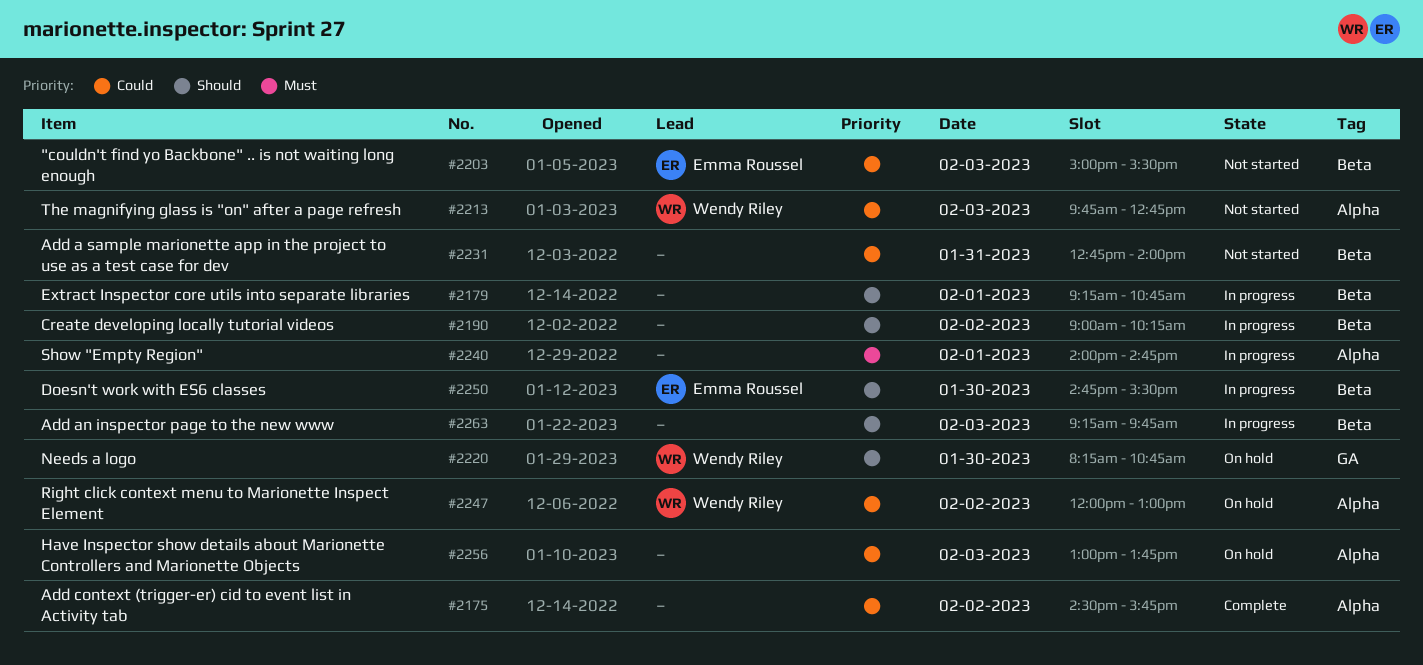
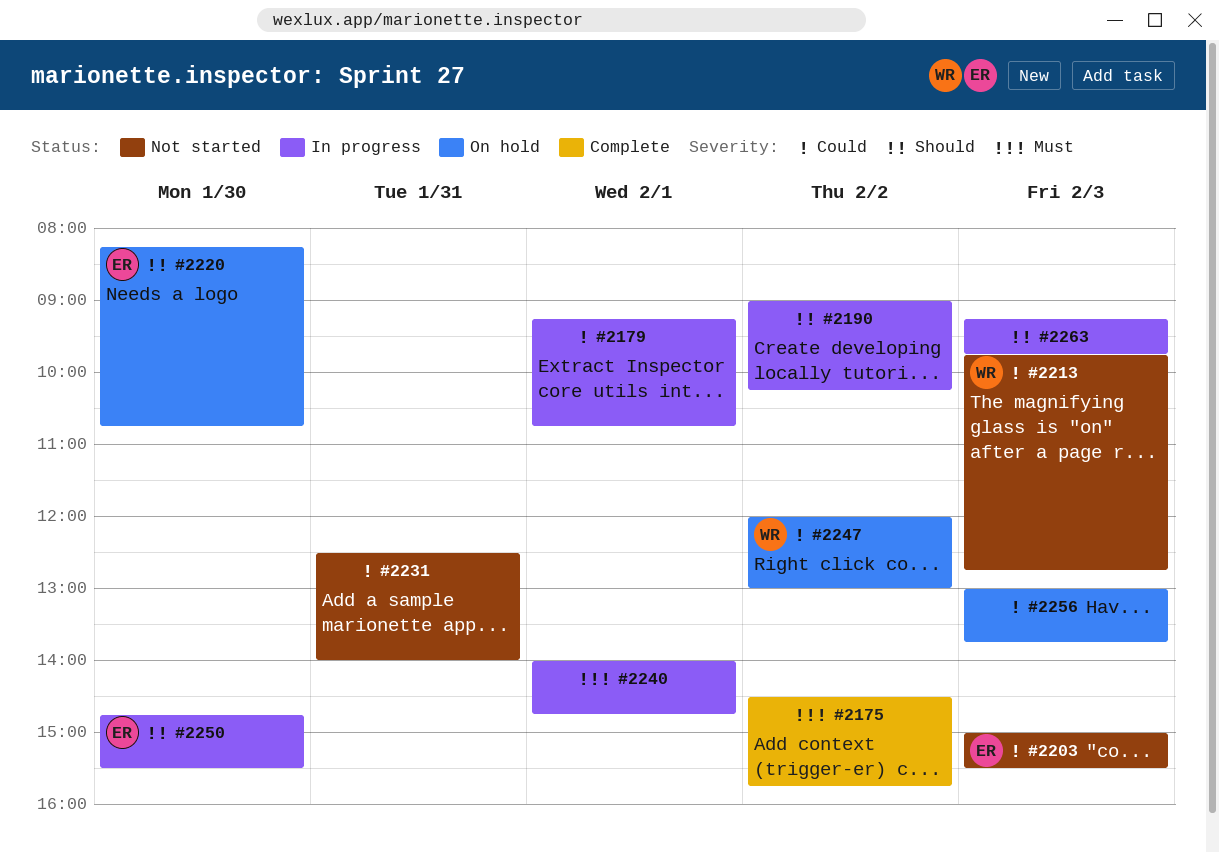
#2175, priority: Could -> Must
#2179, priority: Should -> Could
#2220, owner: Wendy Riley -> Emma Roussel
#2231, begins: 12:45 -> 12:30

